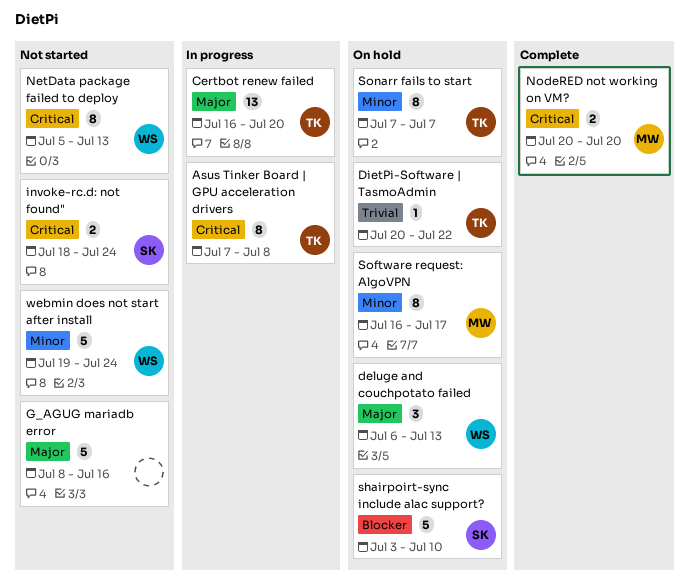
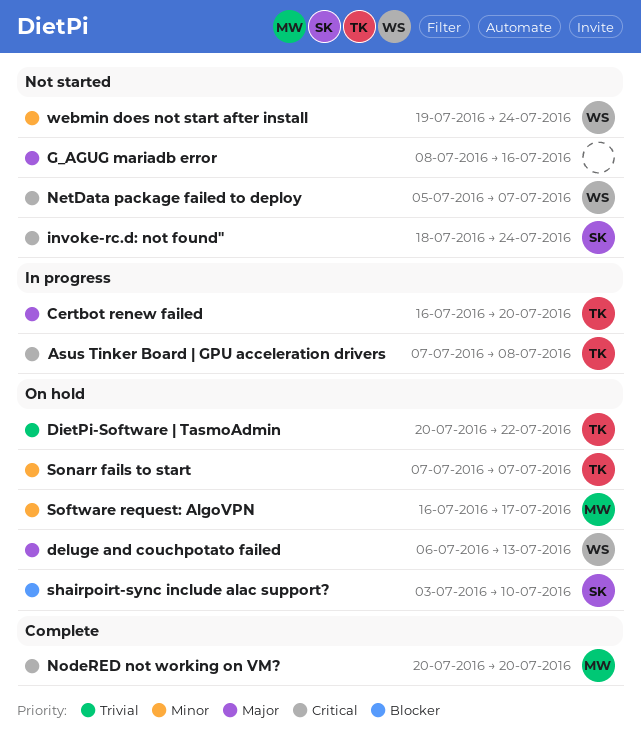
NetData package failed to deploy, due: Jul 13 -> Jul 7

